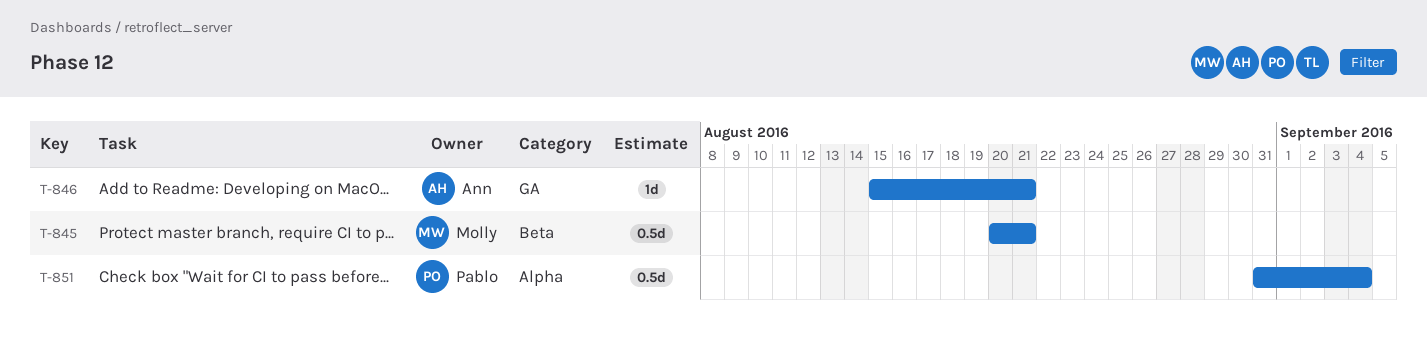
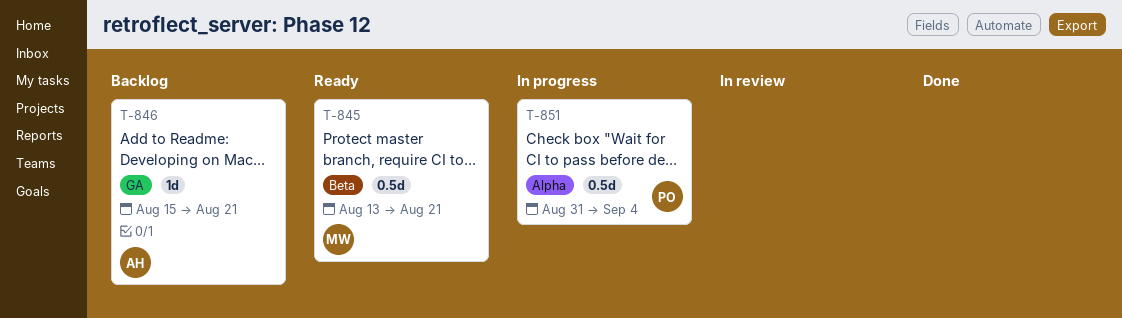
T-845, start: Aug 20 -> Aug 13

